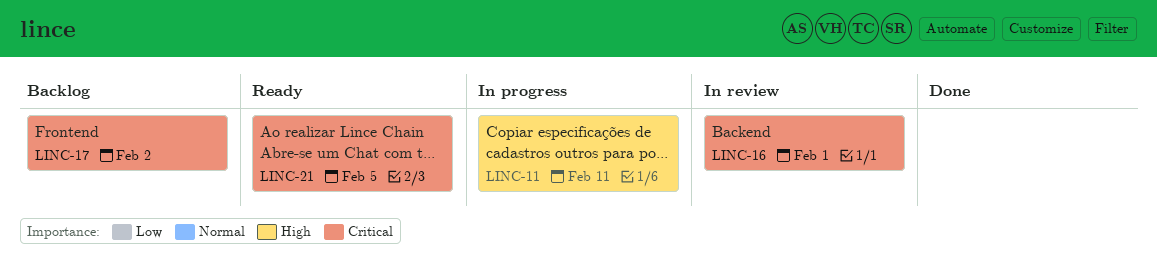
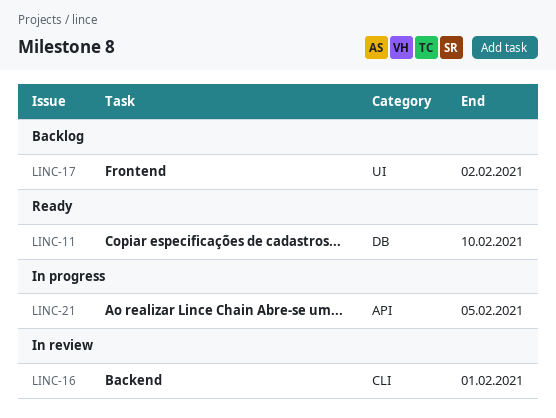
LINC-11, status: In progress -> Ready
LINC-11, due: Feb 11 -> Feb 10
LINC-21, status: Ready -> In progress

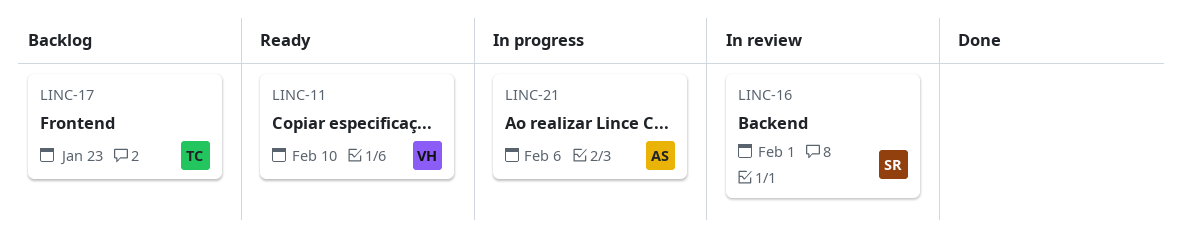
LINC-17, due: Feb 2 -> Jan 23
LINC-21, due: Feb 5 -> Feb 6

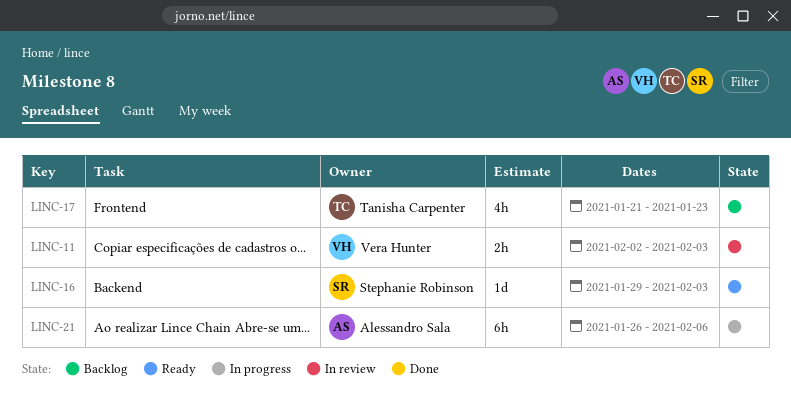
LINC-11, status: Ready -> In review
LINC-11, due: Feb 10 -> Feb 3
LINC-16, status: In review -> Ready
LINC-16, due: Feb 1 -> Feb 3

